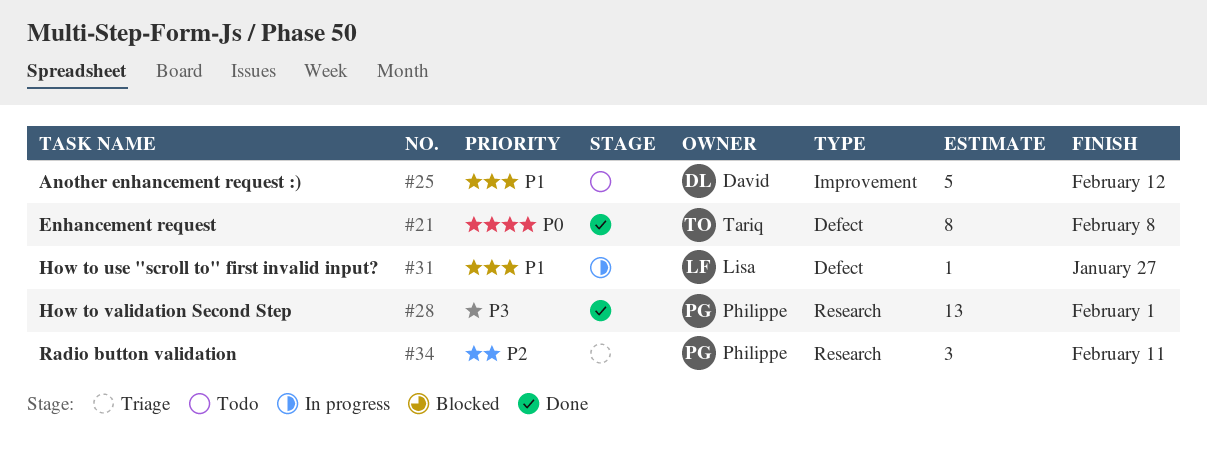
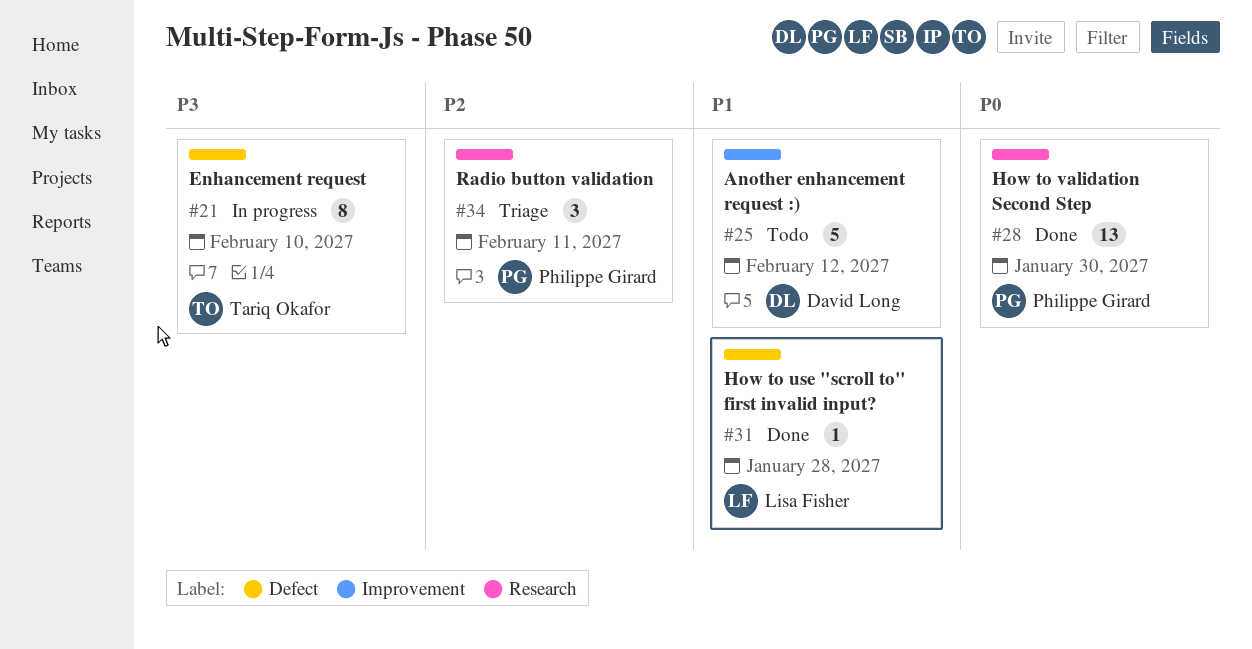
#21, status: Done -> In progress
#21, priority: P0 -> P3
#21, due: Feb 8 -> Feb 10
#28, priority: P3 -> P0
#28, due: Feb 1 -> Jan 30
#31, status: In progress -> Done
#31, due: Jan 27 -> Jan 28

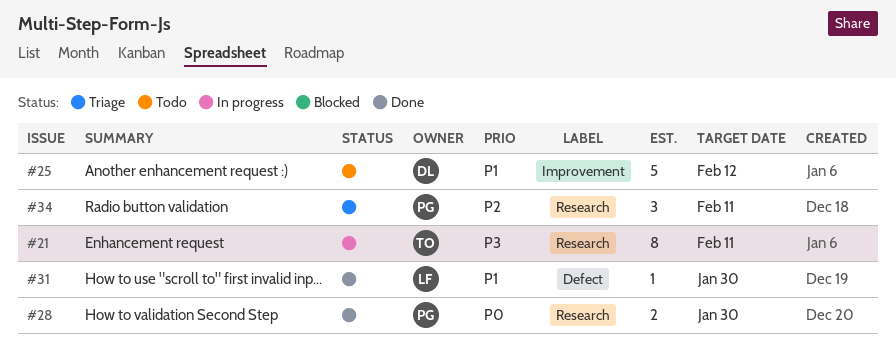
#21, label: Defect -> Research
#21, due: Feb 10 -> Feb 11
#28, estimate: 13 -> 2
#31, due: Jan 28 -> Jan 30

